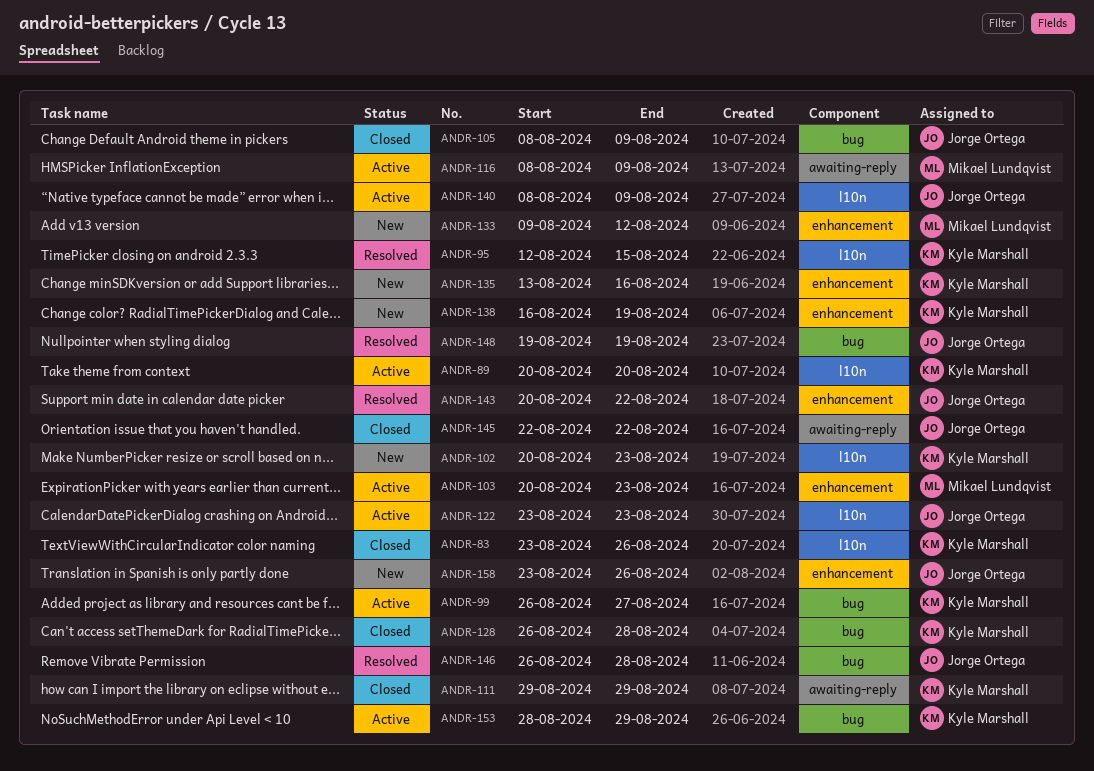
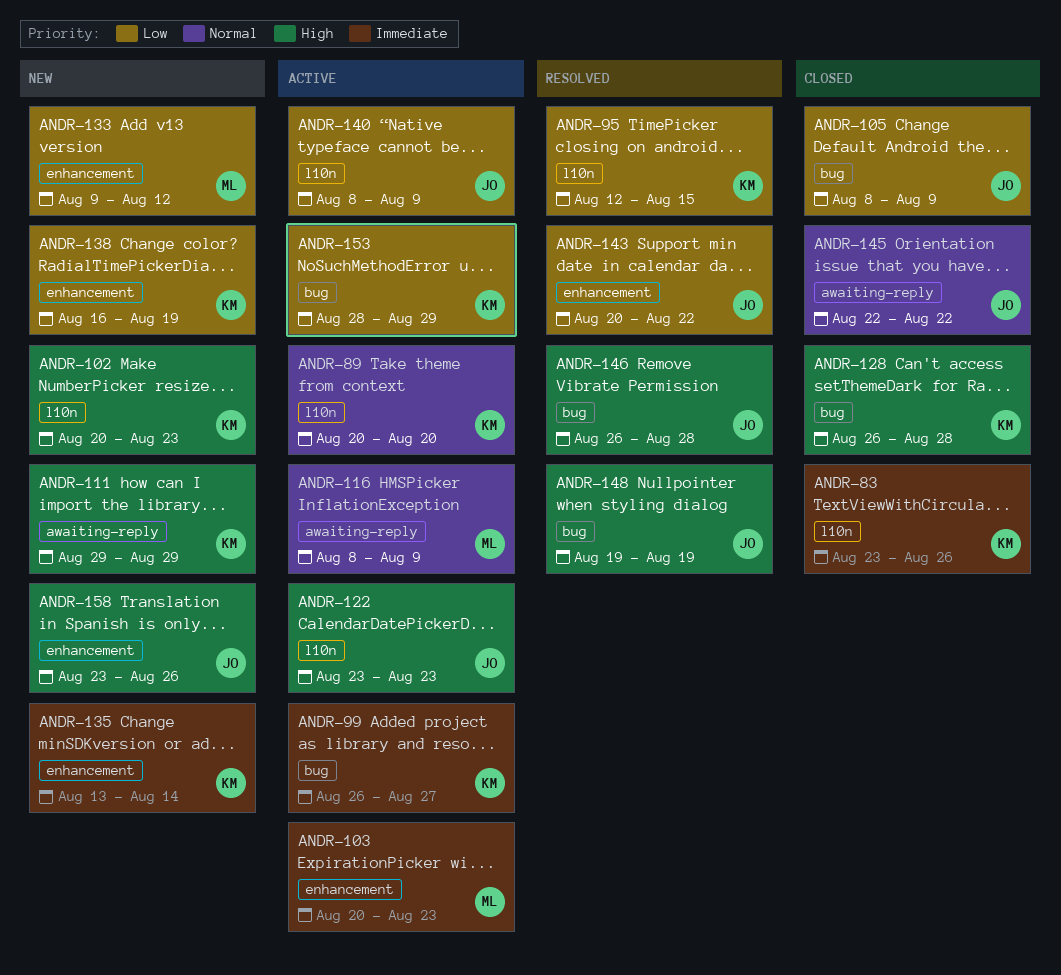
ANDR-111, status: Closed -> New
ANDR-135, due: Aug 16 -> Aug 14

